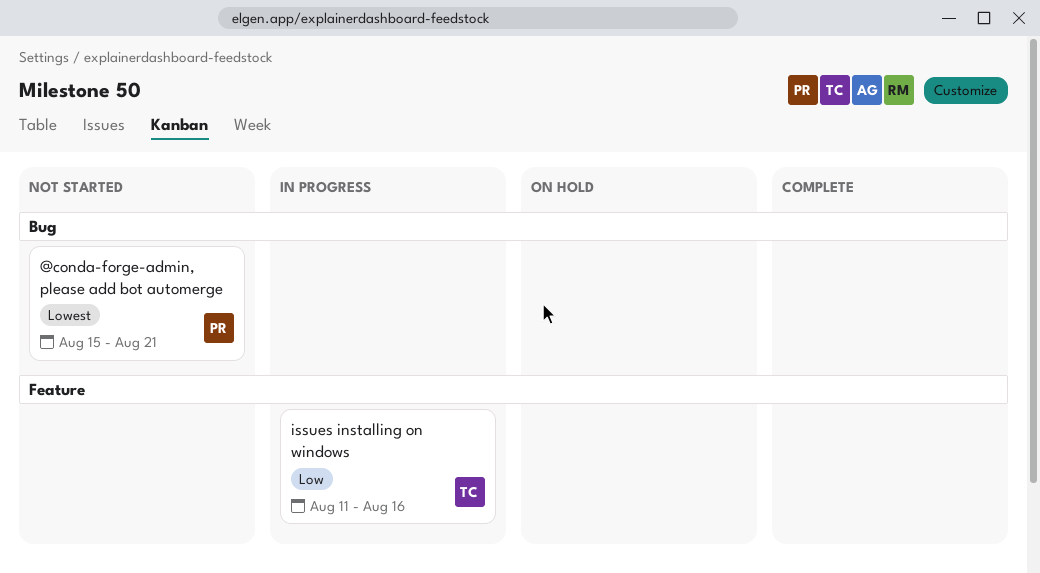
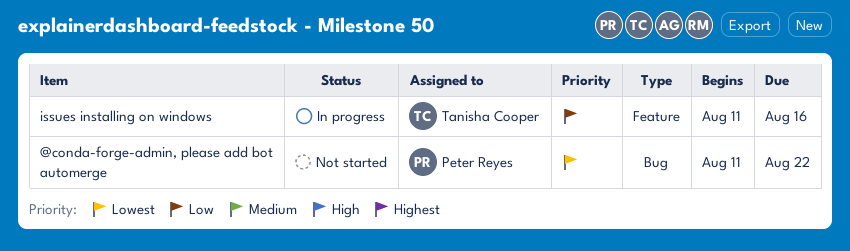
@conda-forge-admin, please add bot automerge, start: Aug 15 -> Aug 11
@conda-forge-admin, please add bot automerge, due: Aug 21 -> Aug 22

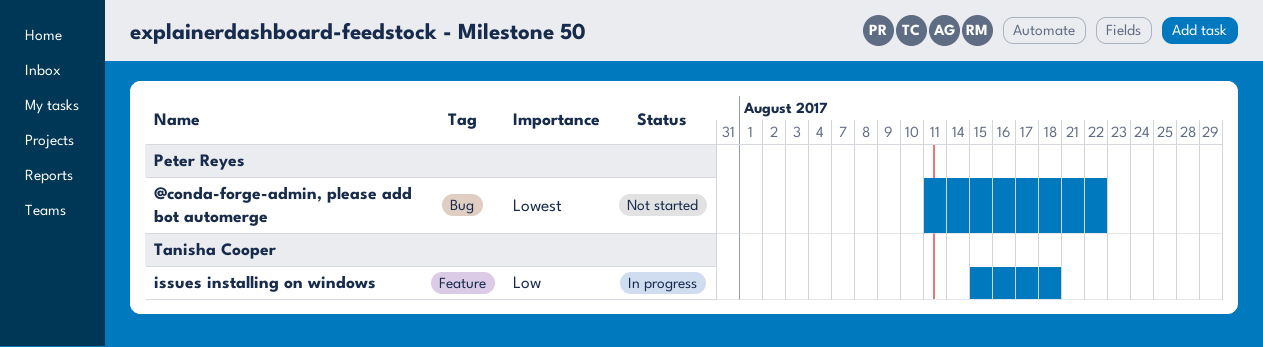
issues installing on windows, start: Aug 11 -> Aug 15
issues installing on windows, due: Aug 16 -> Aug 18

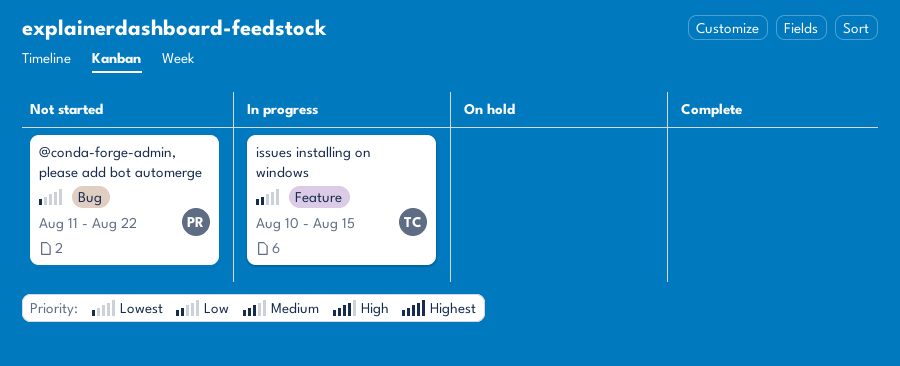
issues installing on windows, start: Aug 15 -> Aug 10
issues installing on windows, due: Aug 18 -> Aug 15

